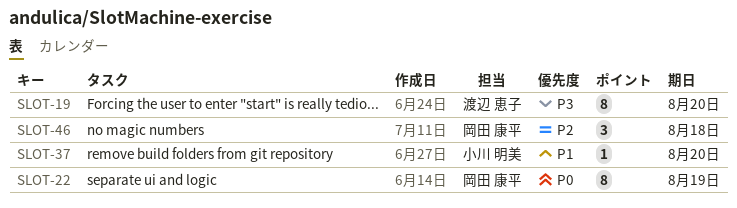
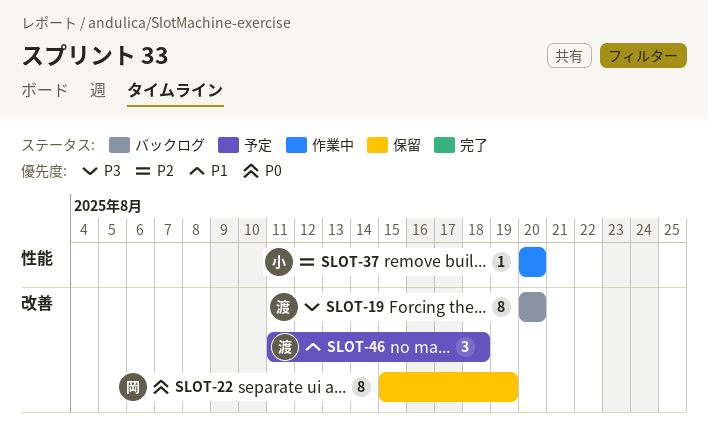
SLOT-37, priority: P1 -> P2
SLOT-46, owner: 岡田 康平 -> 渡辺 恵子
SLOT-46, priority: P2 -> P1

